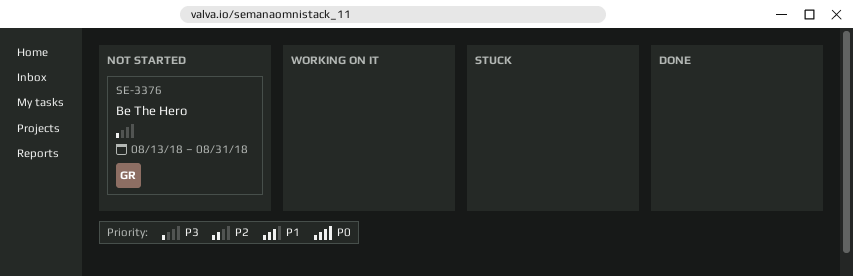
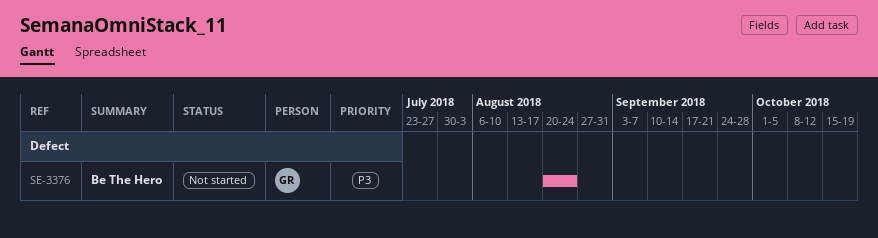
SE-3376, start: Aug 13 -> Aug 20
SE-3376, due: Aug 31 -> Aug 24

